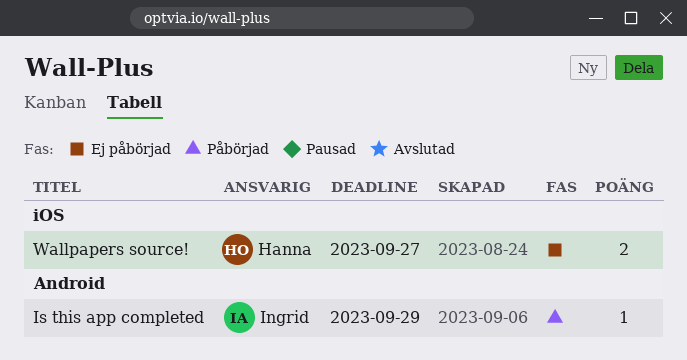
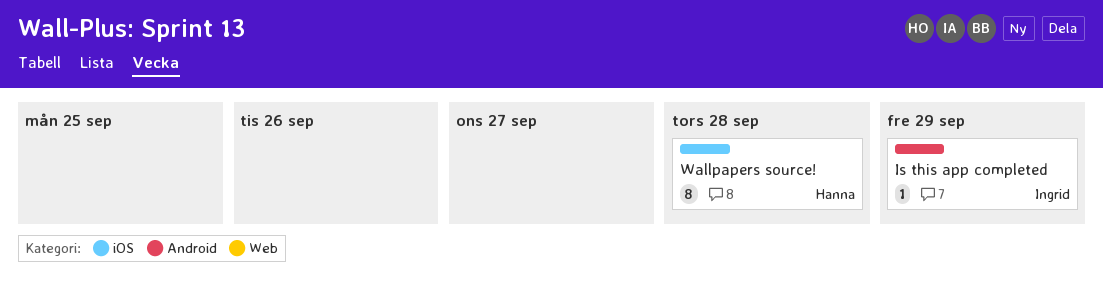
Wallpapers source!, estimate: 2 -> 8
Wallpapers source!, due: Sep 27 -> Sep 28

